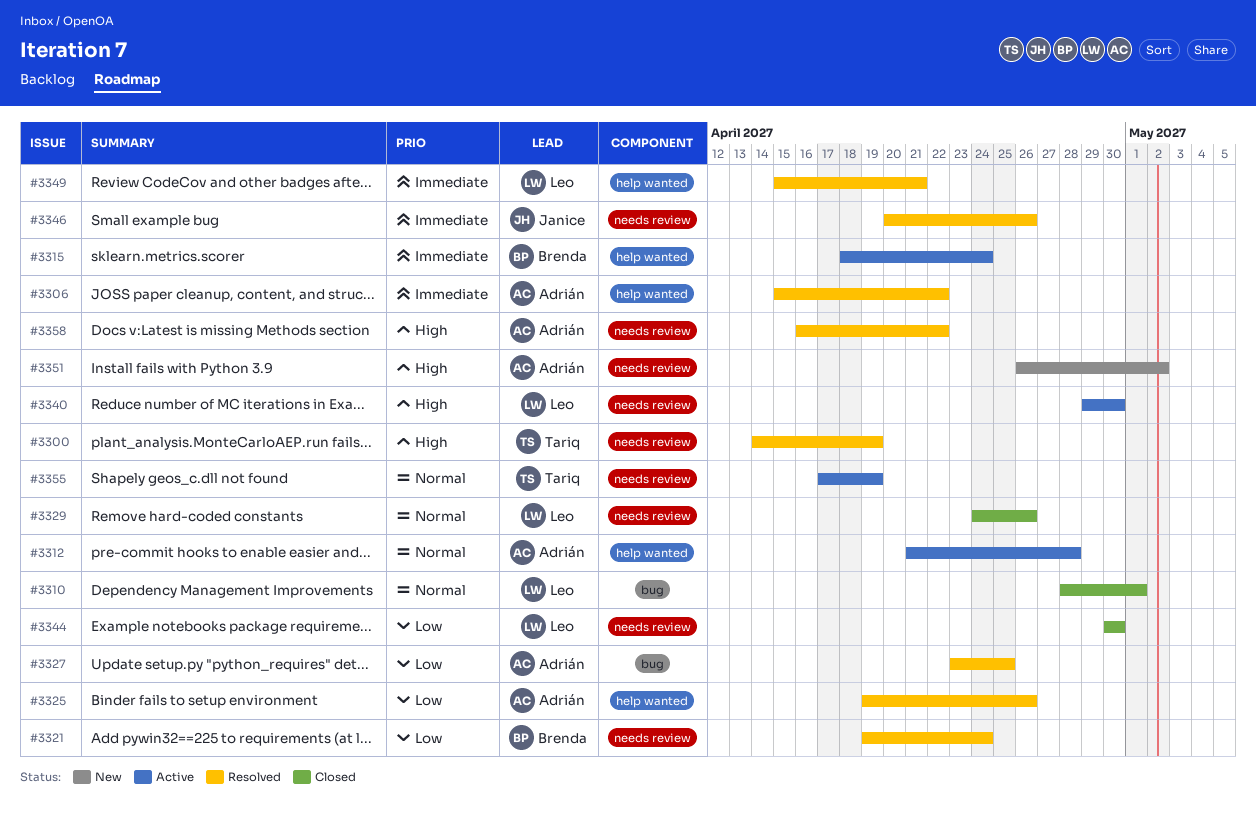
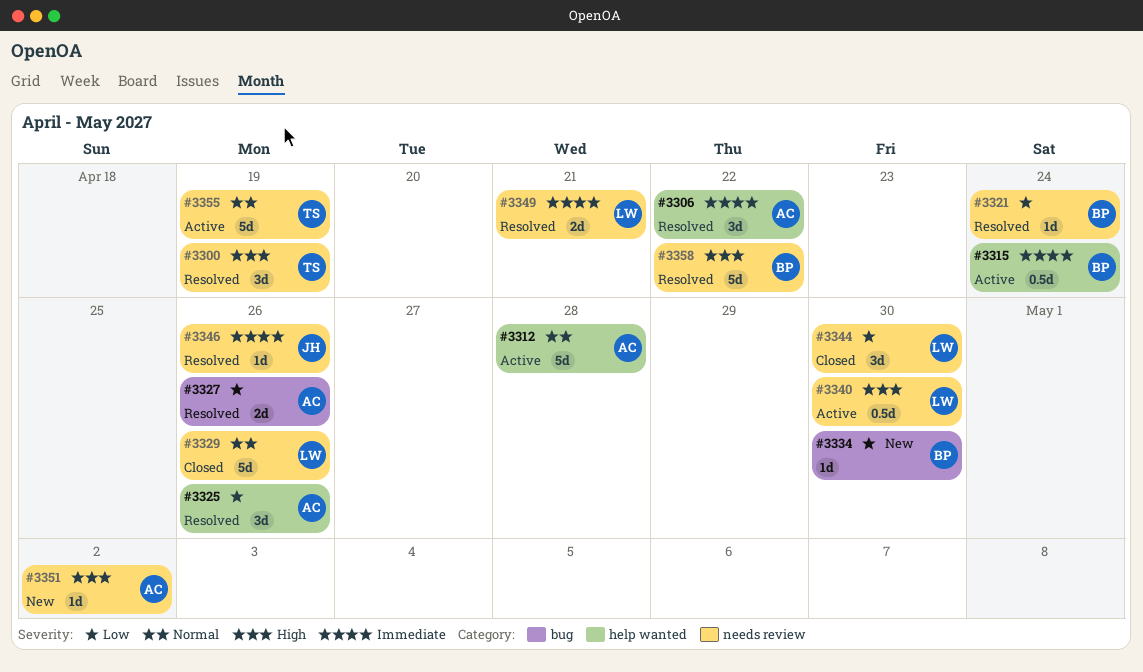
#3310: present -> none
#3327, due: Apr 25 -> Apr 26
#3334: none -> present
#3349, label: help wanted -> needs review
#3358, owner: Adrián -> Brenda

